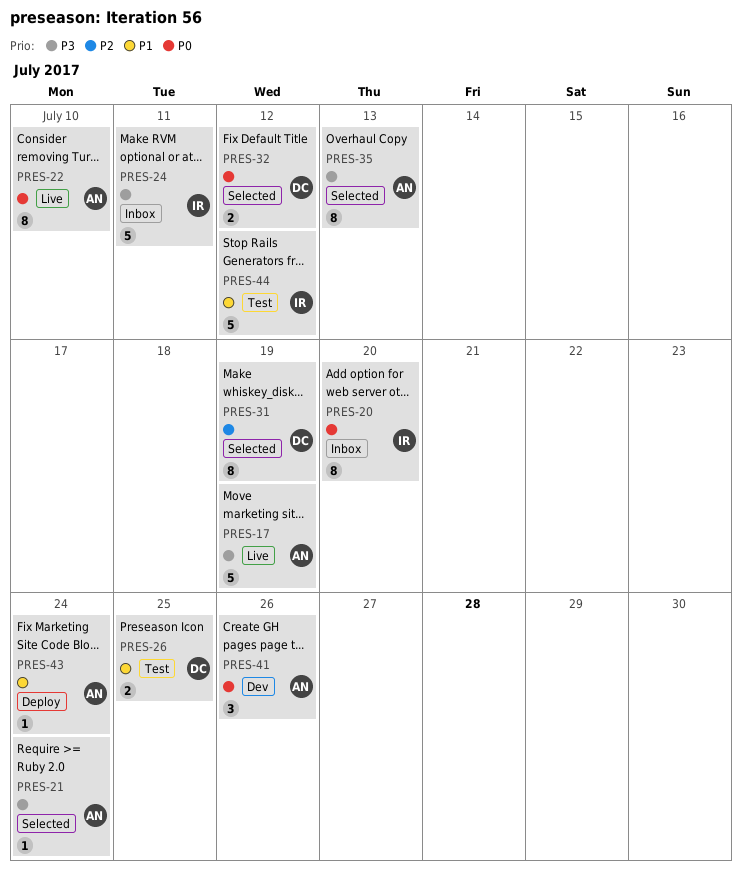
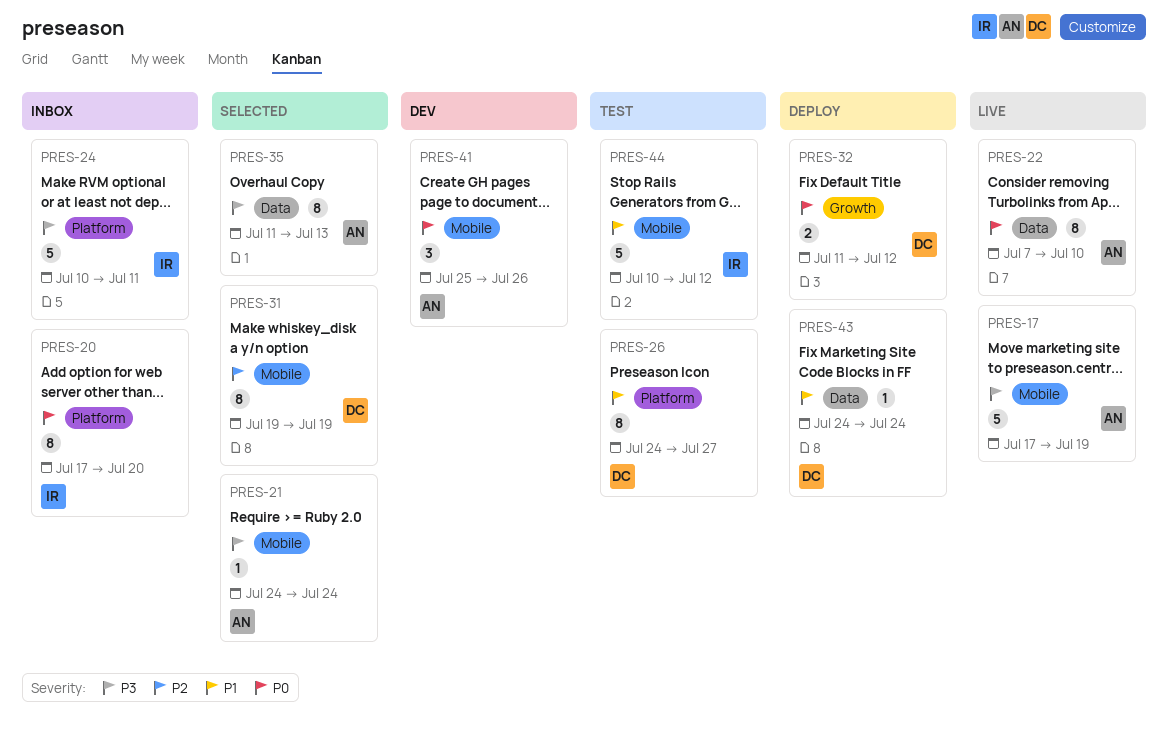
PRES-26, estimate: 2 -> 8
PRES-26, due: Jul 25 -> Jul 27
PRES-32, status: Selected -> Deploy
PRES-43, owner: AN -> DC

